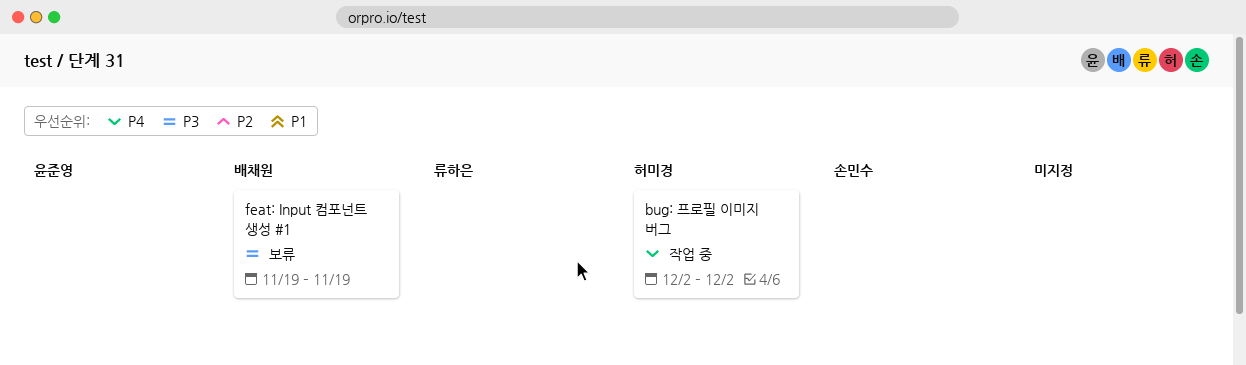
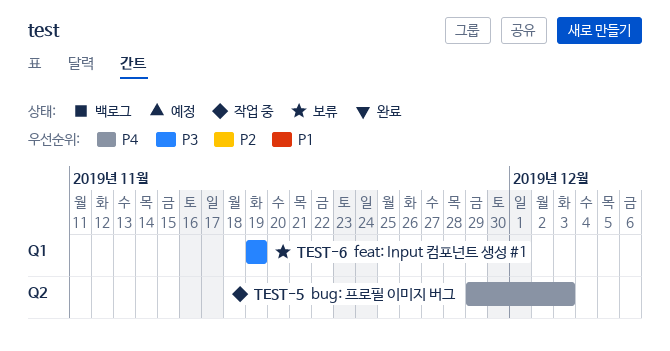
bug: 프로필 이미지 버그, start: Dec 2 -> Nov 29
bug: 프로필 이미지 버그, due: Dec 2 -> Dec 3

